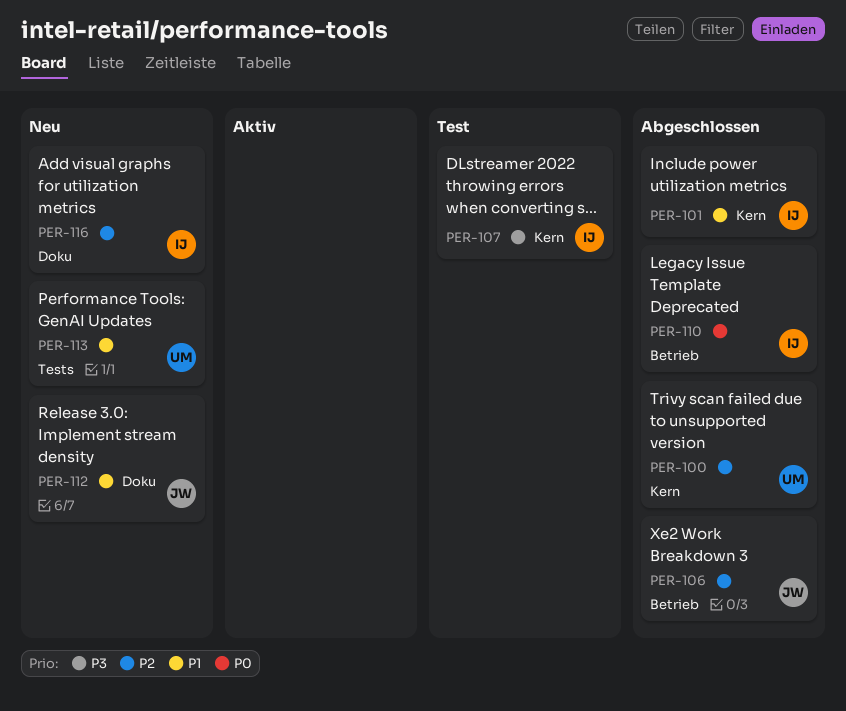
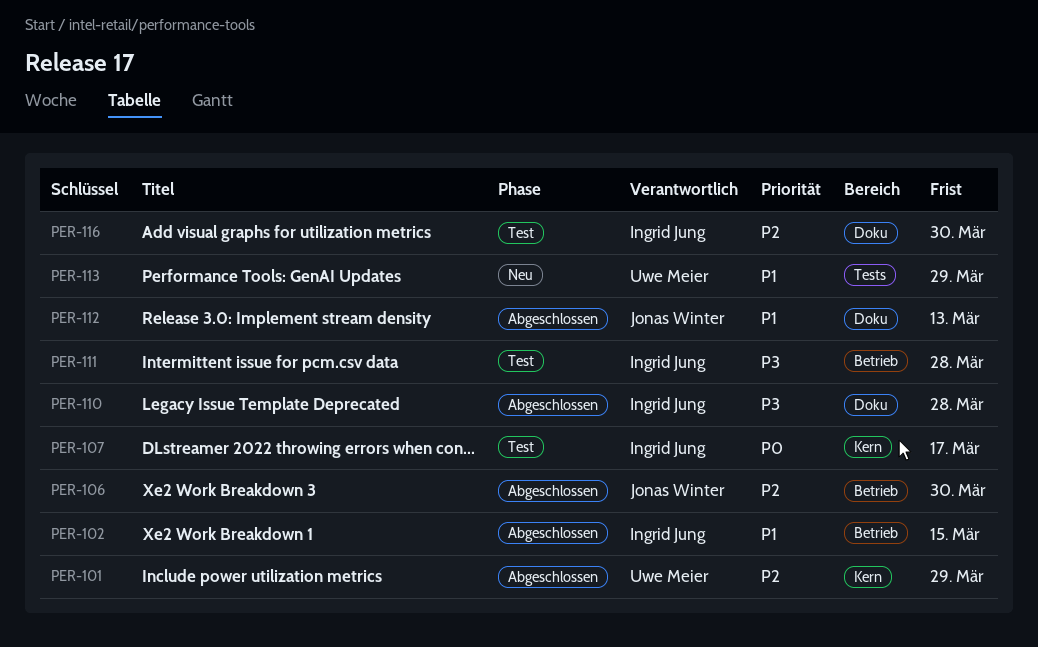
PER-100: present -> none
PER-101, owner: Ingrid Jung -> Uwe Meier
PER-101, priority: P1 -> P2
PER-102: none -> present
PER-107, priority: P3 -> P0
PER-110, priority: P0 -> P3
PER-110, label: Betrieb -> Doku
PER-111: none -> present
PER-112, status: Neu -> Abgeschlossen
PER-116, status: Neu -> Test

